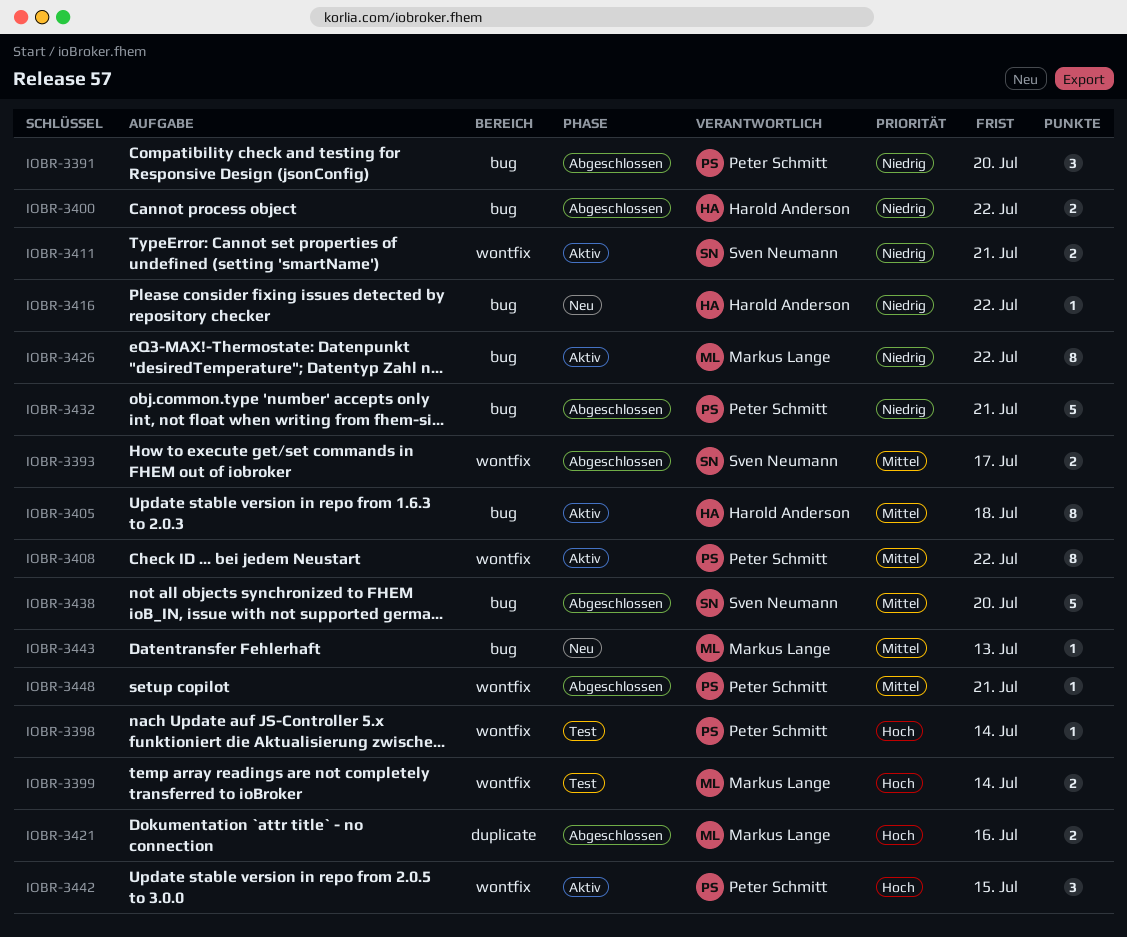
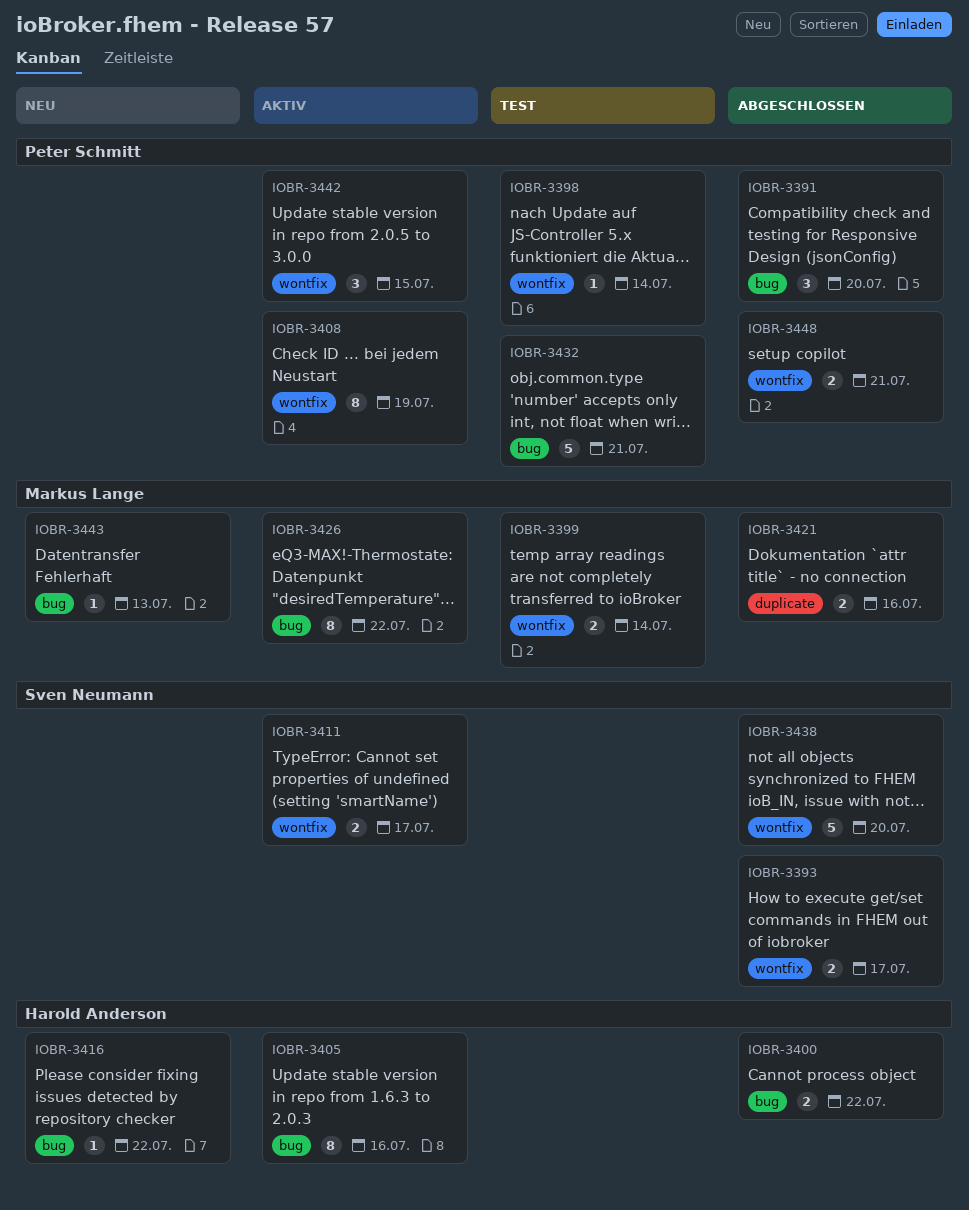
IOBR-3405, due: Jul 18 -> Jul 16
IOBR-3408, due: Jul 22 -> Jul 19
IOBR-3411, due: Jul 21 -> Jul 17
IOBR-3432, status: Abgeschlossen -> Test
IOBR-3438, label: bug -> wontfix
IOBR-3448, estimate: 1 -> 2

